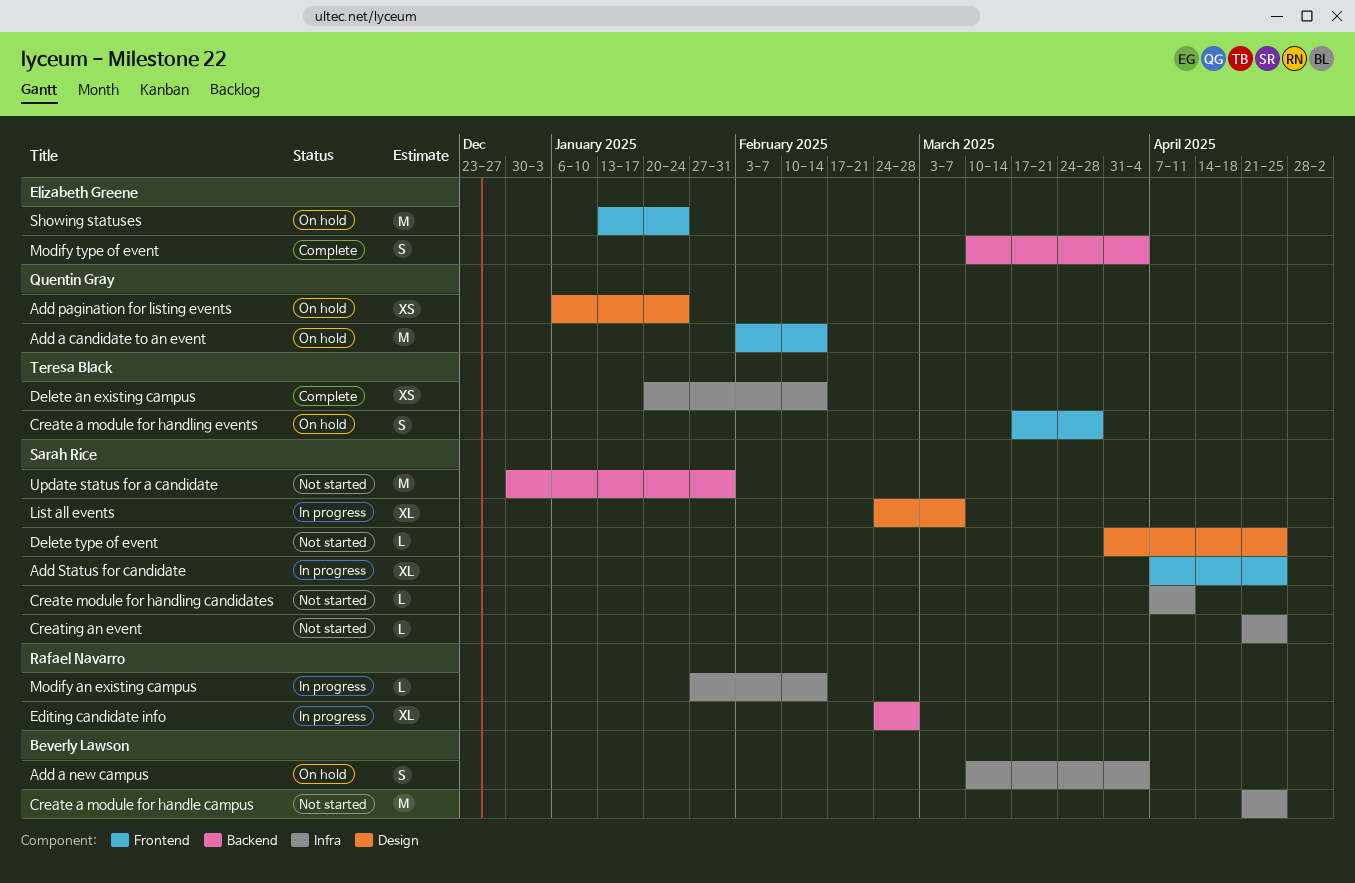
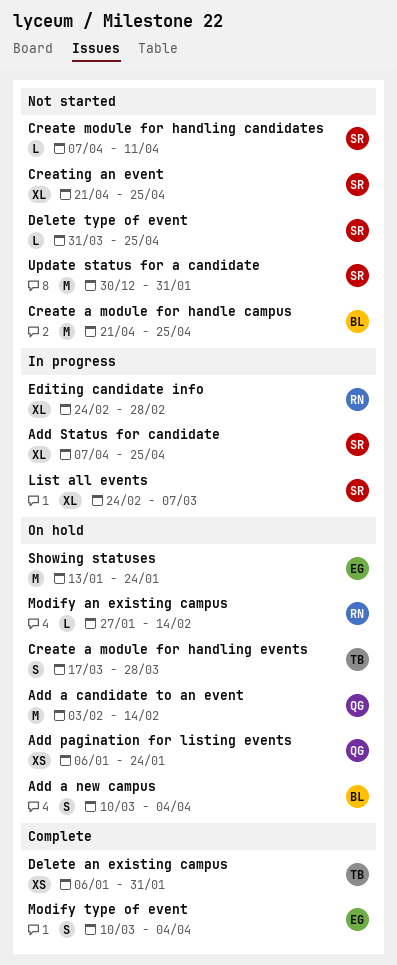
Creating an event, estimate: L -> XL
Delete an existing campus, start: Jan 20 -> Jan 6
Delete an existing campus, due: Feb 14 -> Jan 31
Modify an existing campus, status: In progress -> On hold

